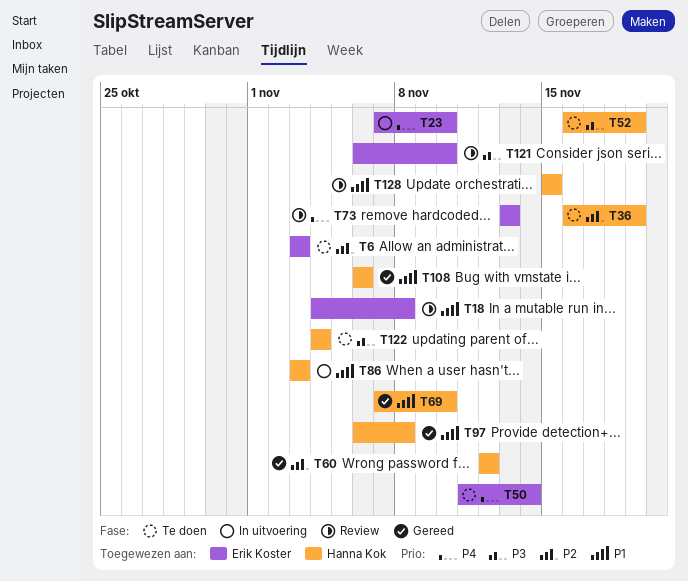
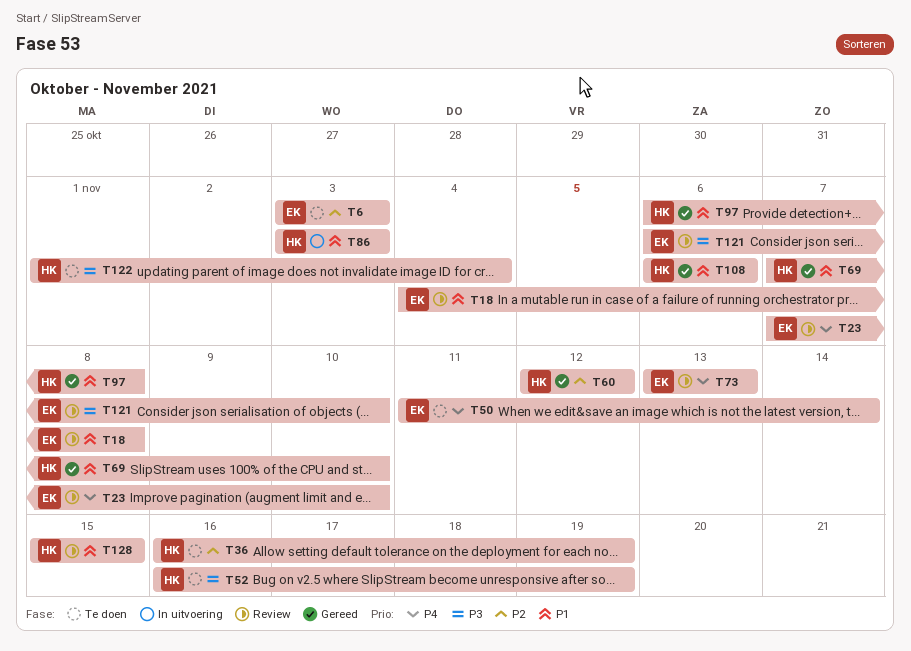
T23, status: In uitvoering -> Review
T122, start: Nov 4 -> Nov 1

